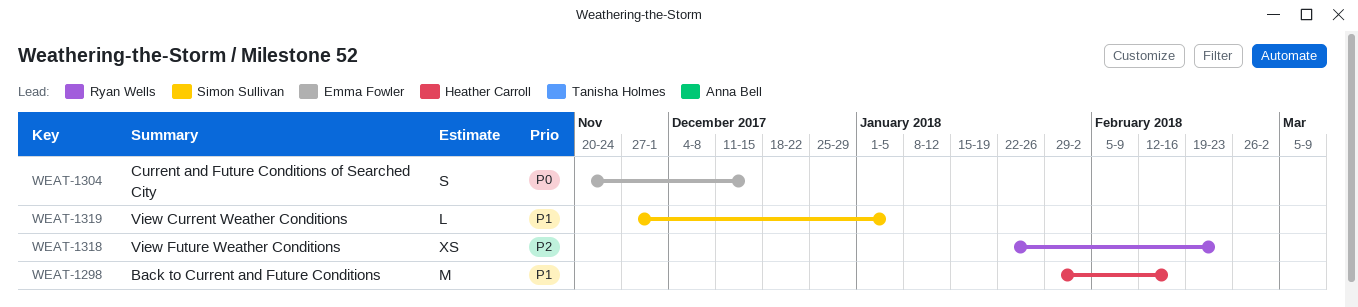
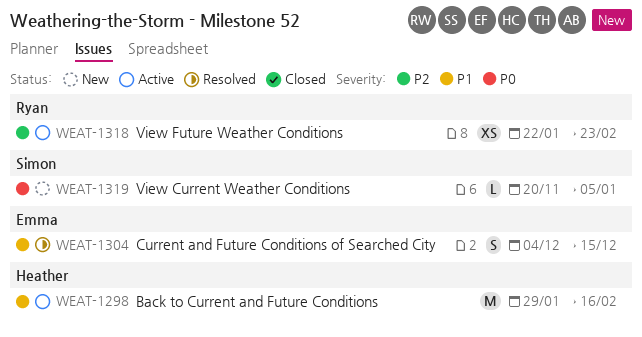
WEAT-1304, priority: P0 -> P1
WEAT-1304, start: Nov 20 -> Dec 4
WEAT-1319, priority: P1 -> P0
WEAT-1319, start: Nov 27 -> Nov 20

